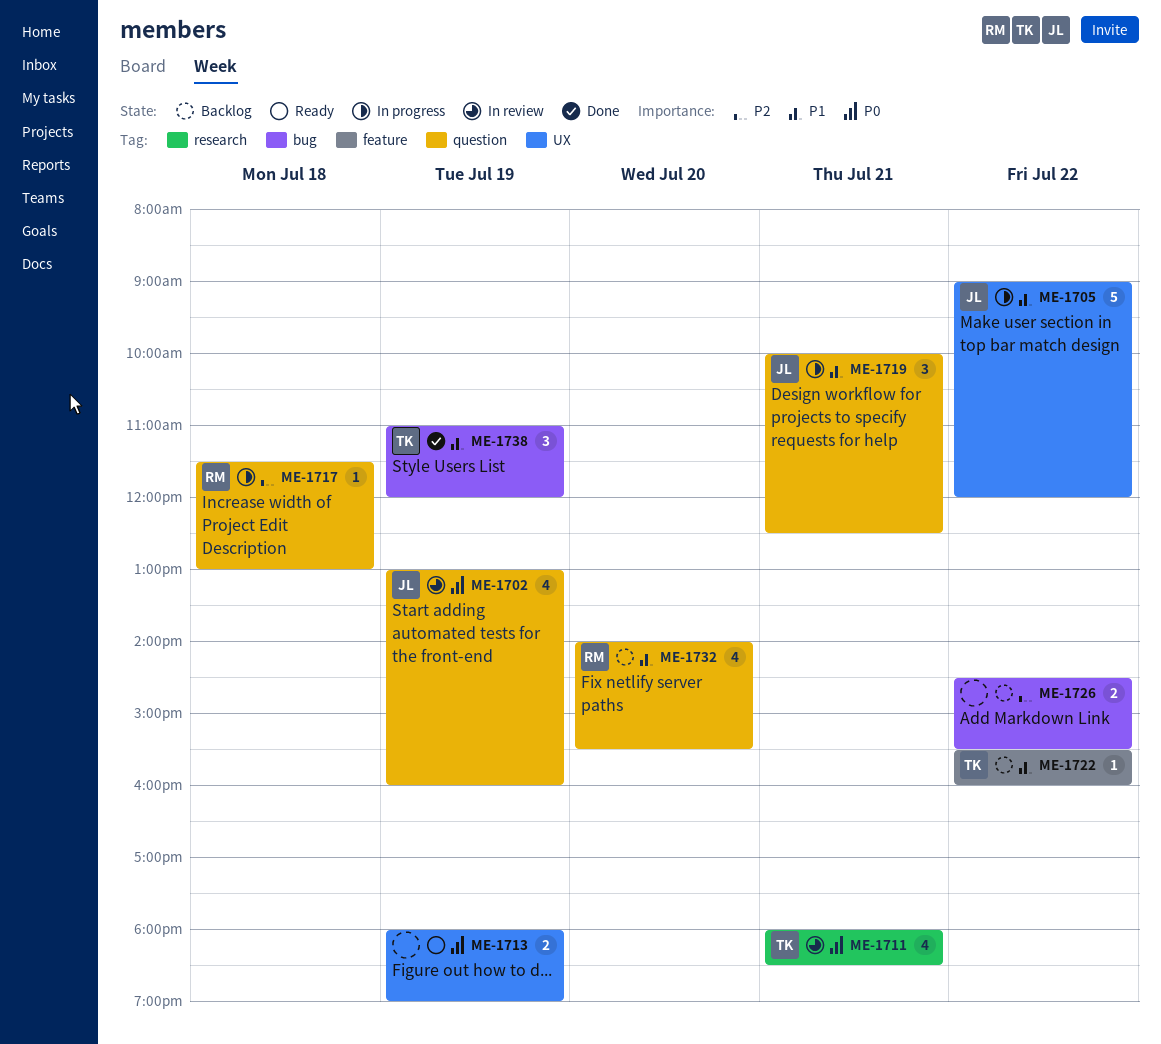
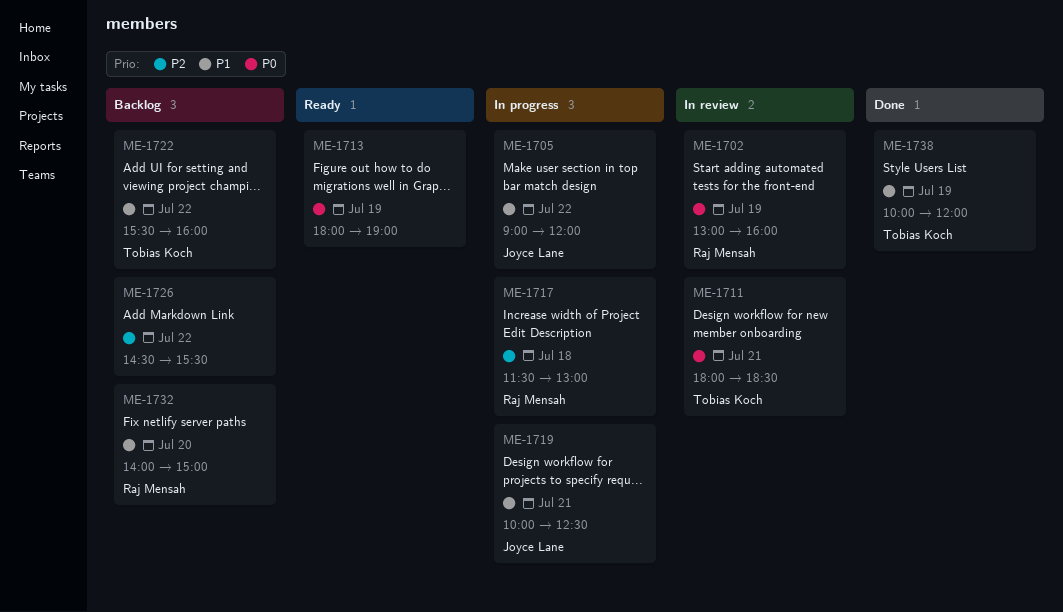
ME-1702, owner: Joyce Lane -> Raj Mensah
ME-1732, ends: 15:30 -> 15:00
ME-1738, begins: 11:00 -> 10:00

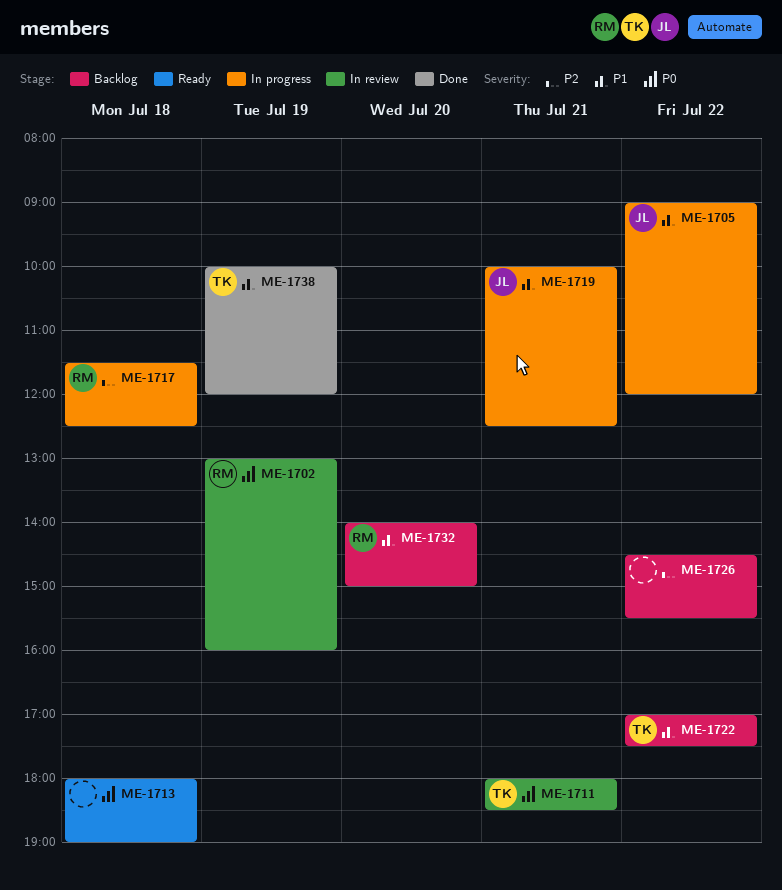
ME-1713, day: Jul 19 -> Jul 18
ME-1717, ends: 13:00 -> 12:30
ME-1722, begins: 15:30 -> 17:00
ME-1722, ends: 16:00 -> 17:30

